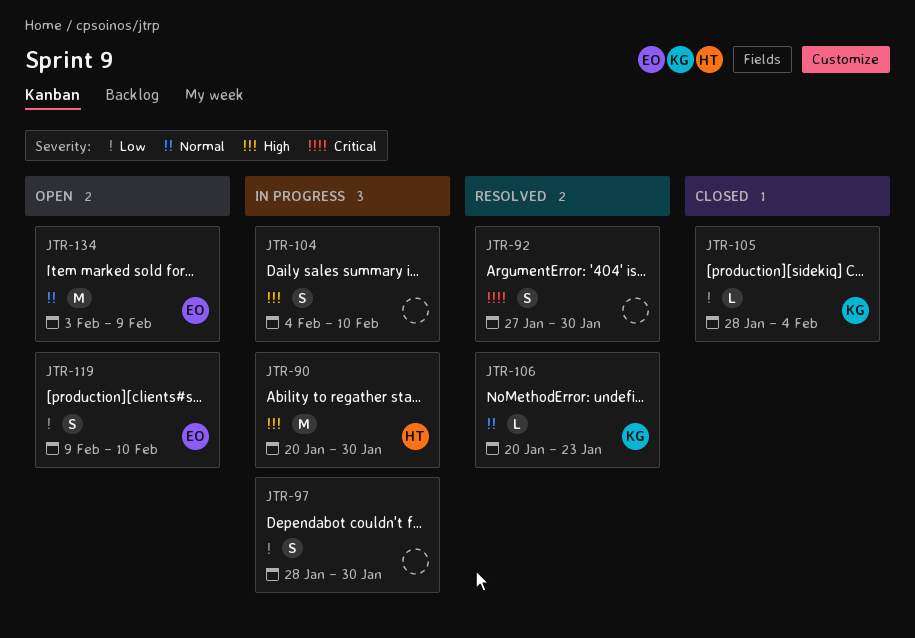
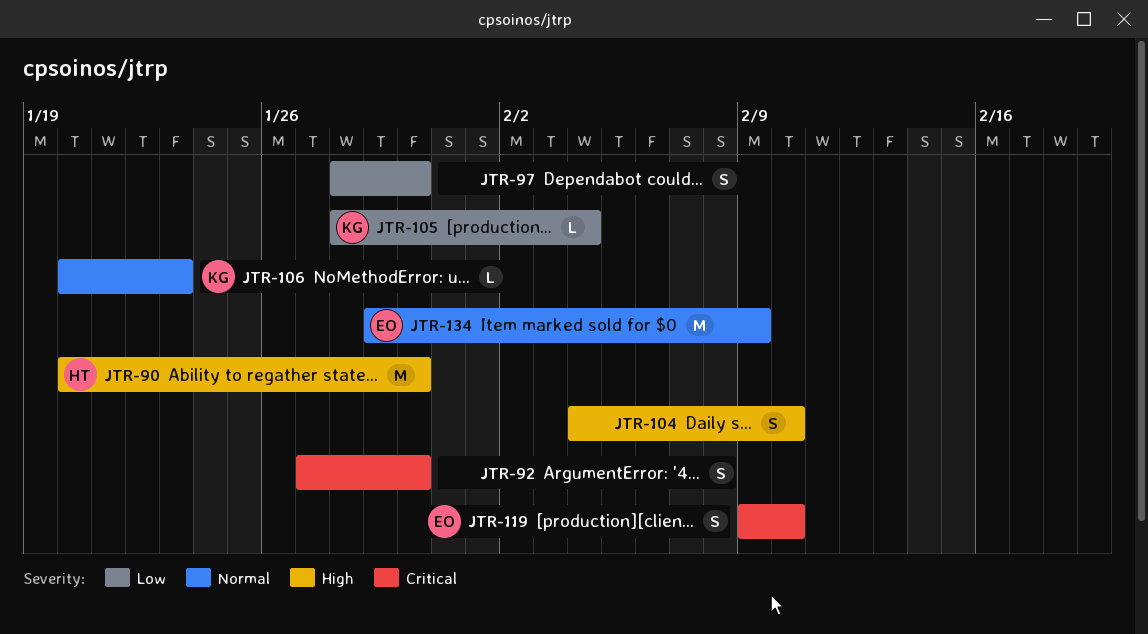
JTR-119, priority: Low -> Critical
JTR-134, start: Feb 3 -> Jan 29

